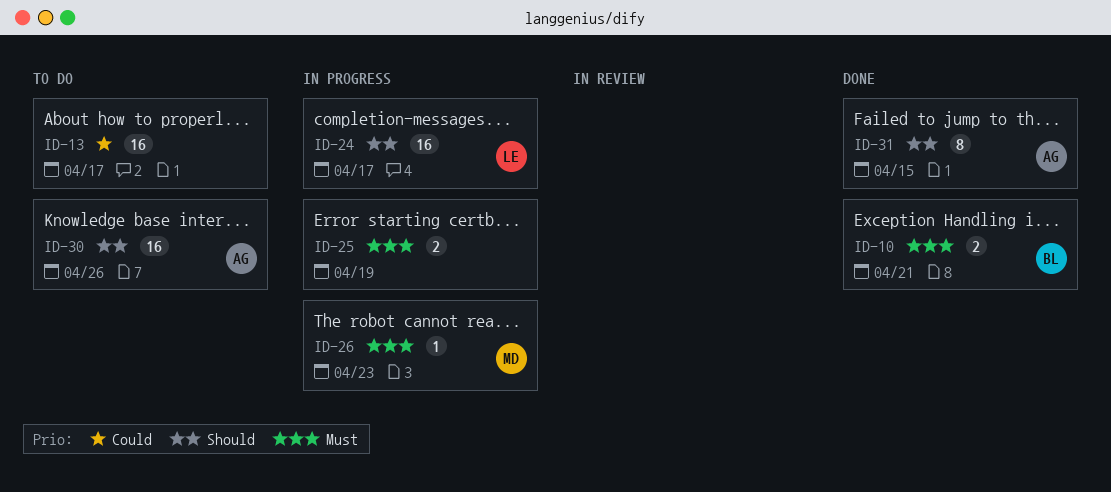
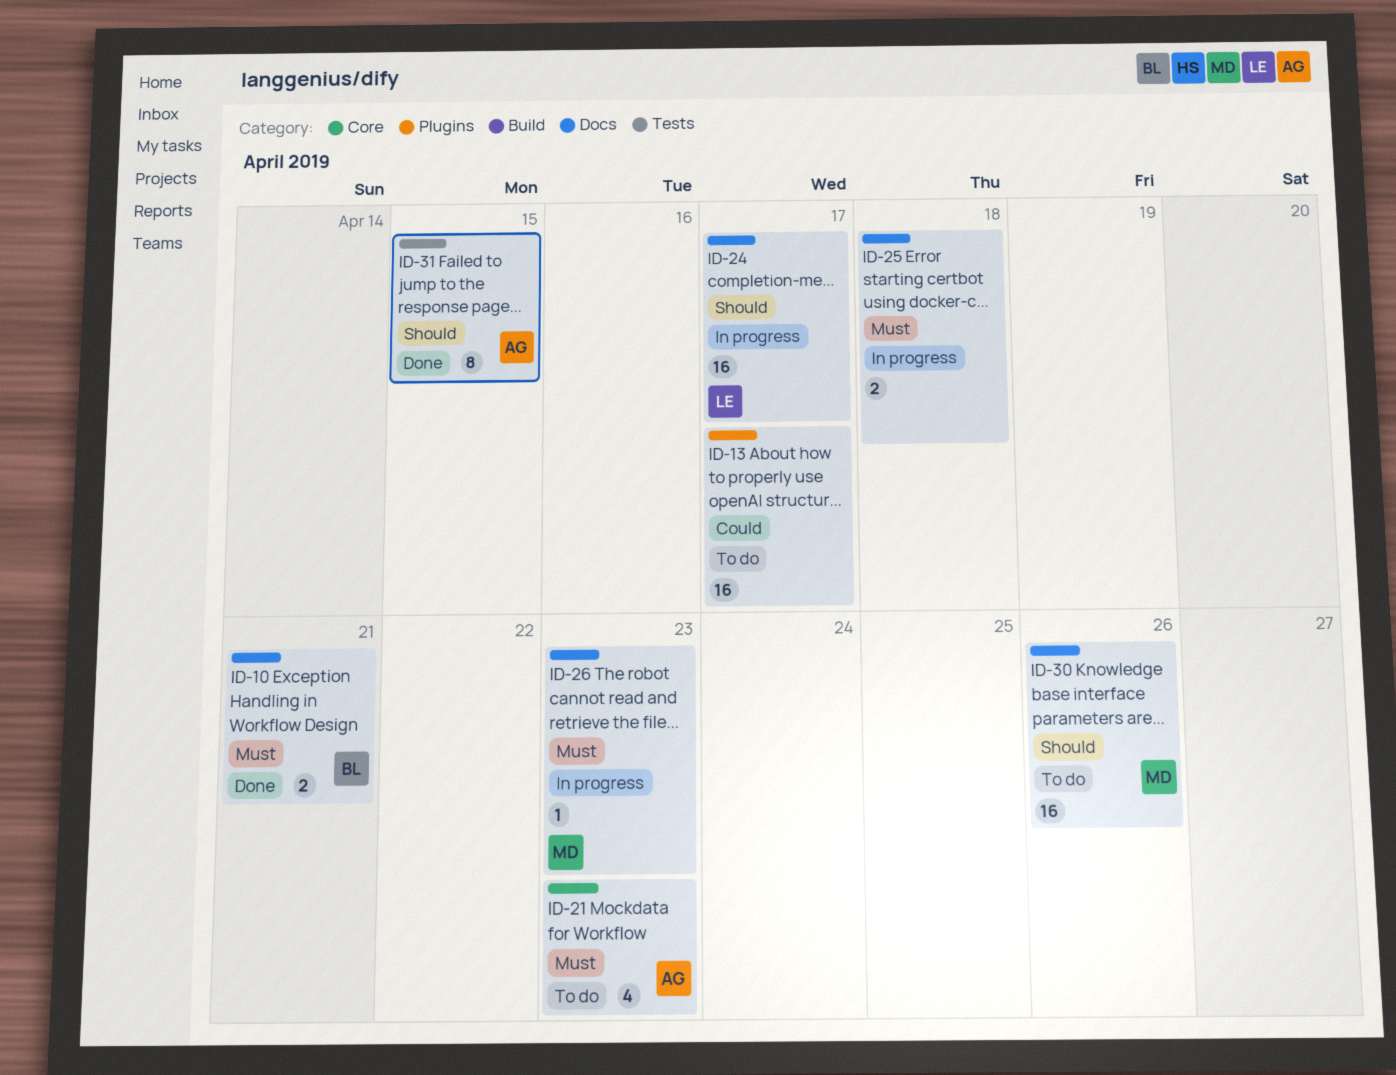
ID-21: none -> present
ID-25, due: Apr 19 -> Apr 18
ID-30, owner: AG -> MD

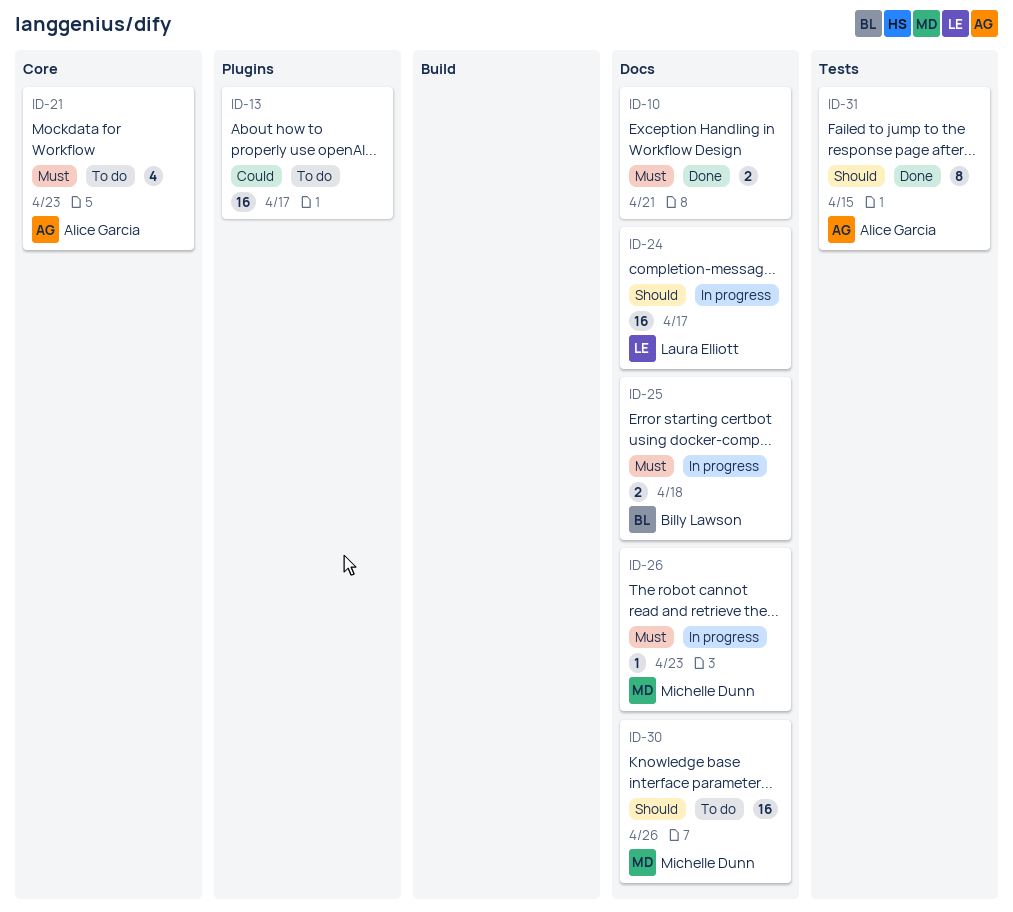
ID-10, owner: Billy Lawson -> none
ID-25, owner: none -> Billy Lawson

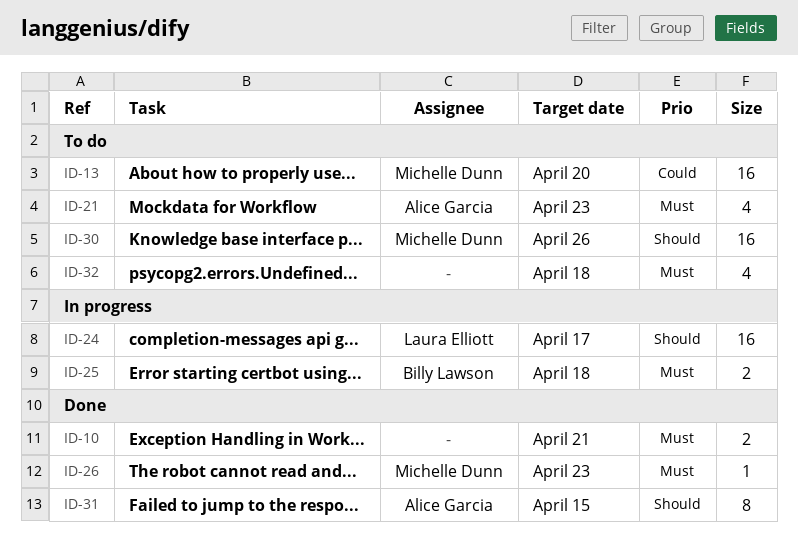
ID-13, owner: none -> Michelle Dunn
ID-13, due: Apr 17 -> Apr 20
ID-26, status: In progress -> Done
ID-32: none -> present

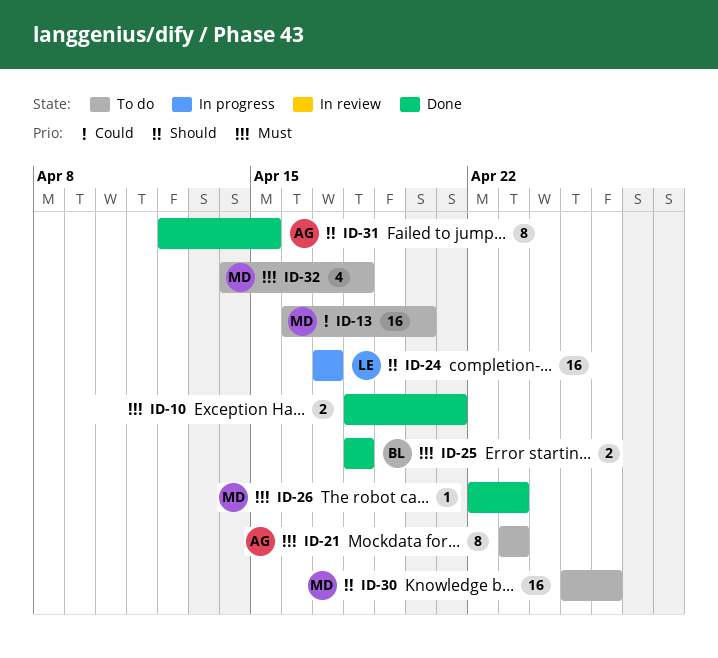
ID-21, estimate: 4 -> 8
ID-25, status: In progress -> Done
ID-32, owner: none -> Michelle Dunn

